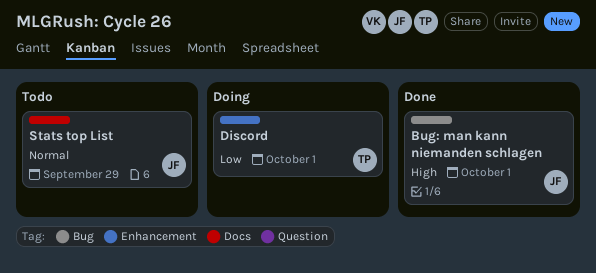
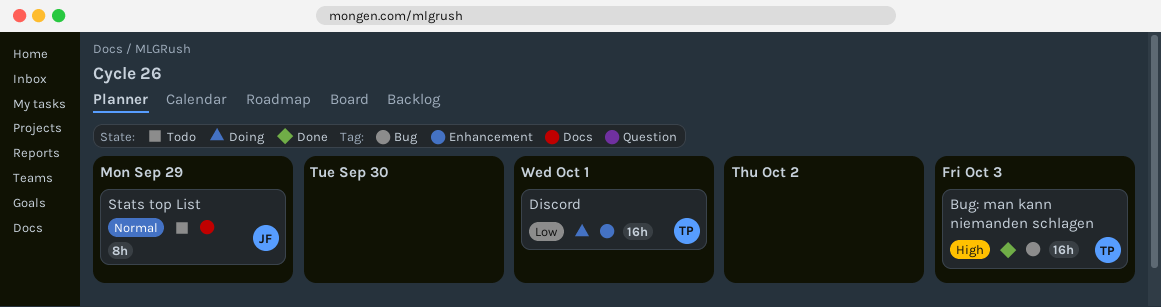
Bug: man kann niemanden schlagen, owner: JF -> TP
Bug: man kann niemanden schlagen, due: Oct 1 -> Oct 3

